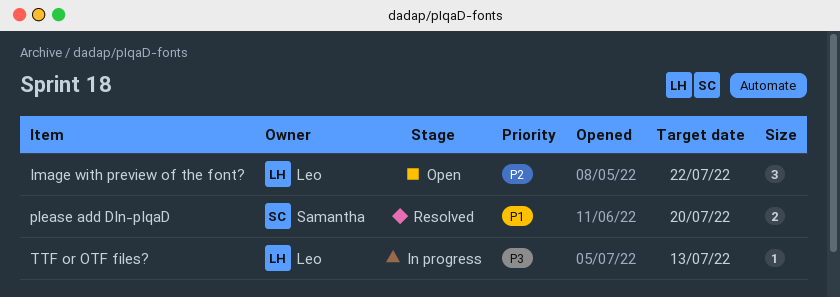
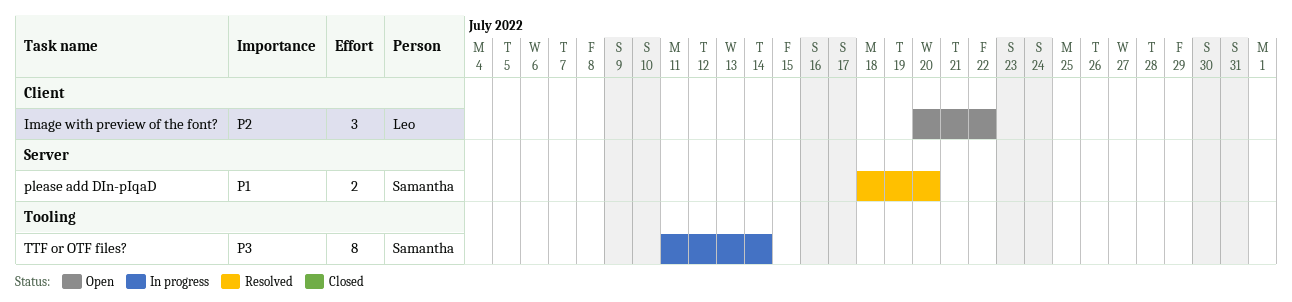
TTF or OTF files?, owner: Leo -> Samantha
TTF or OTF files?, estimate: 1 -> 8
TTF or OTF files?, due: Jul 13 -> Jul 14

